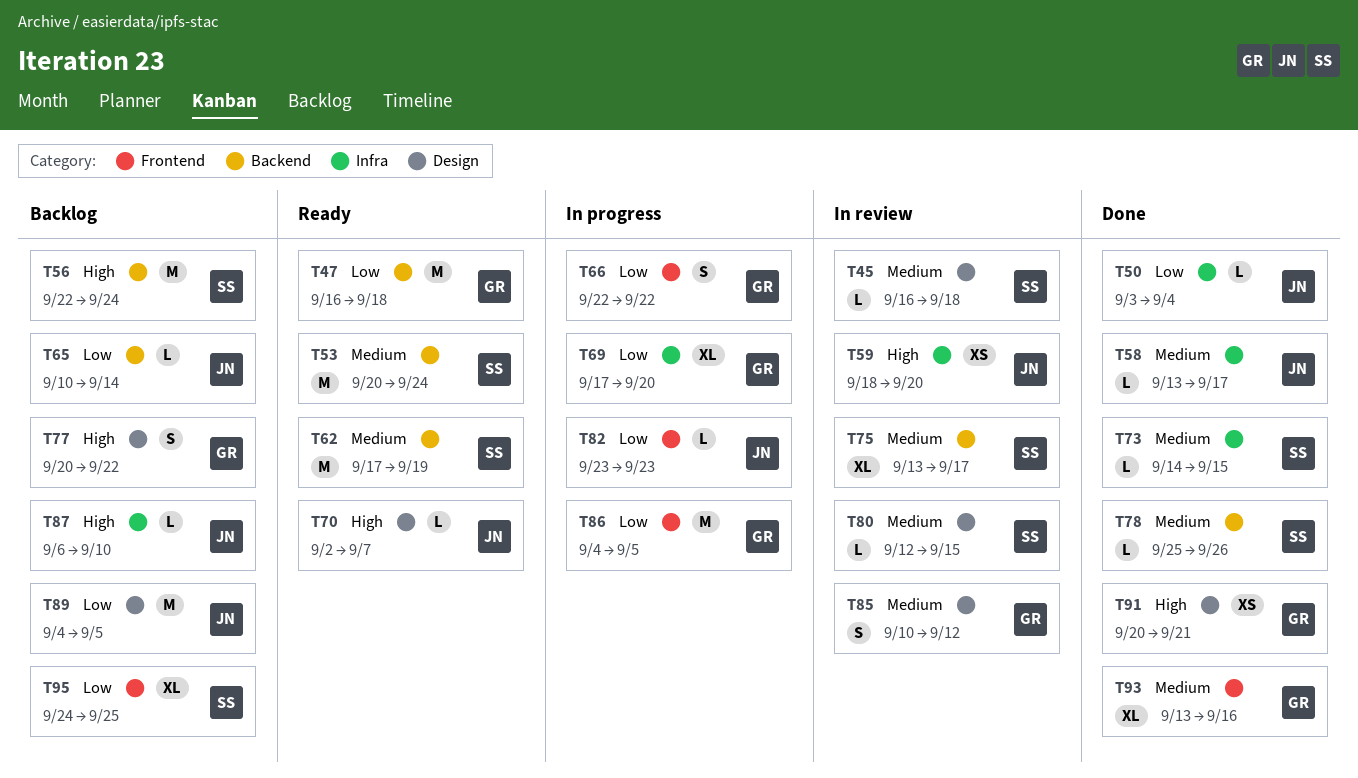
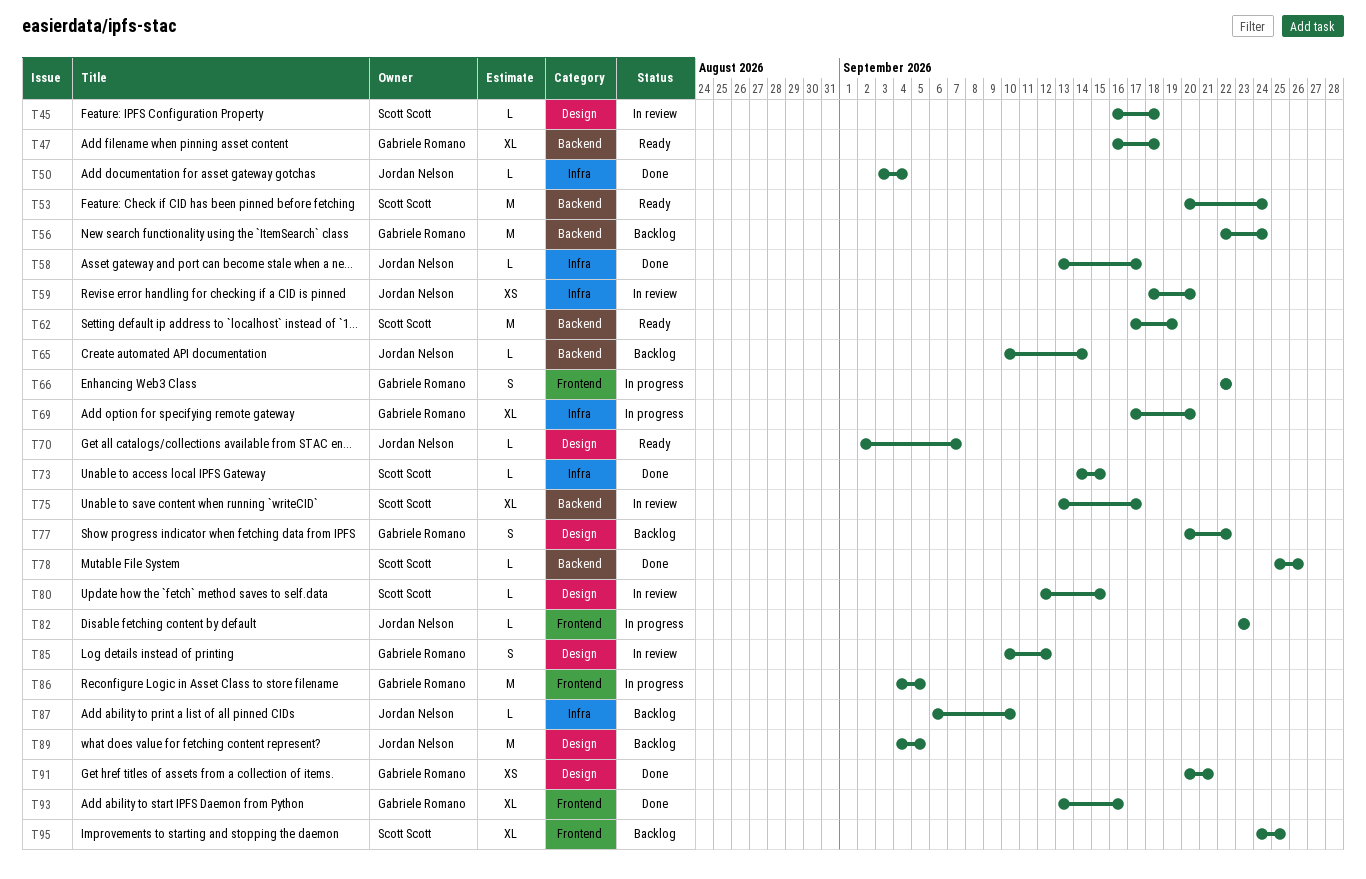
T47, estimate: M -> XL
T56, owner: Scott Scott -> Gabriele Romano

